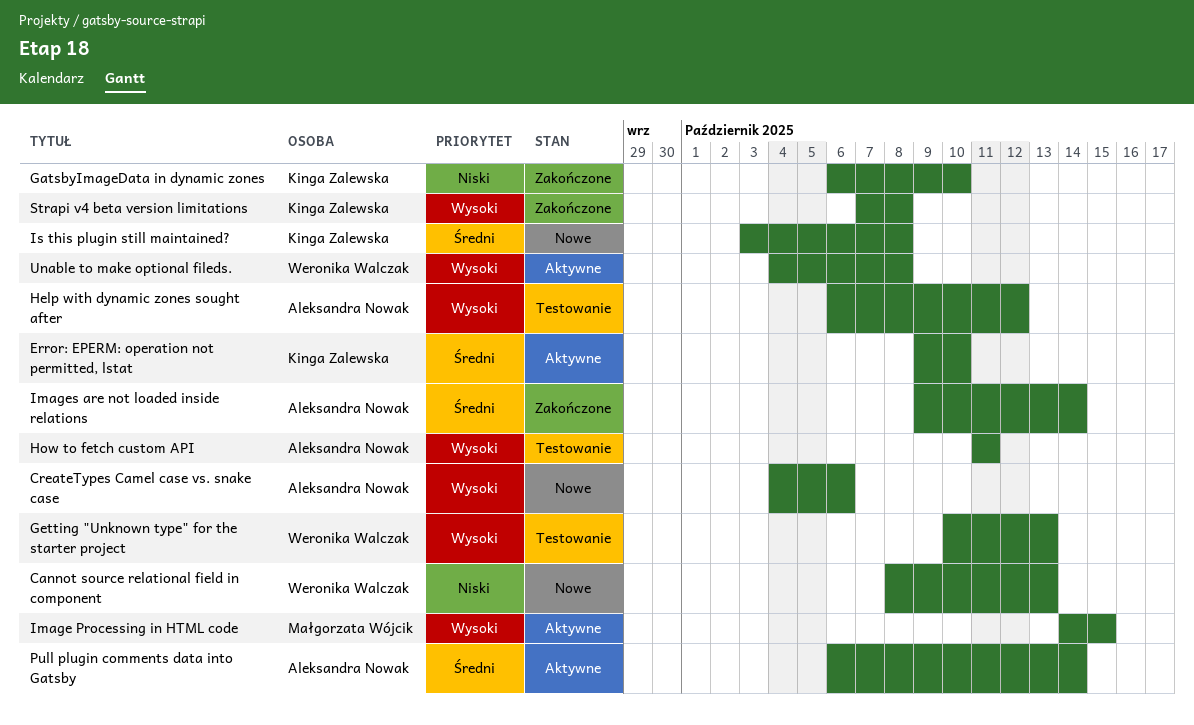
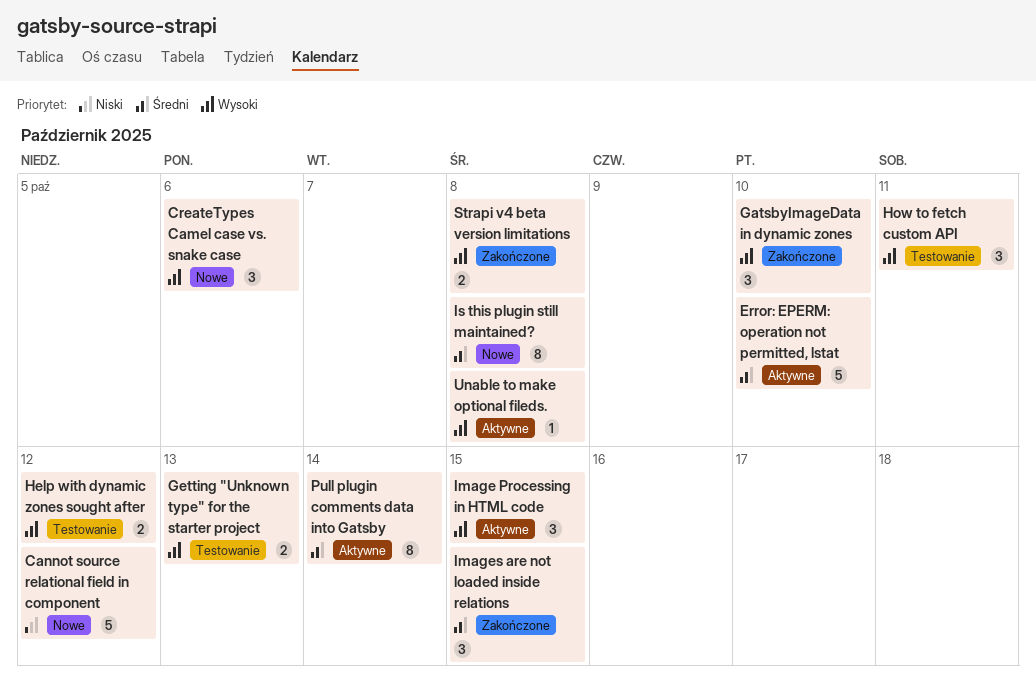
Cannot source relational field in component, due: Oct 13 -> Oct 12
GatsbyImageData in dynamic zones, priority: Niski -> Wysoki
Images are not loaded inside relations, due: Oct 14 -> Oct 15

